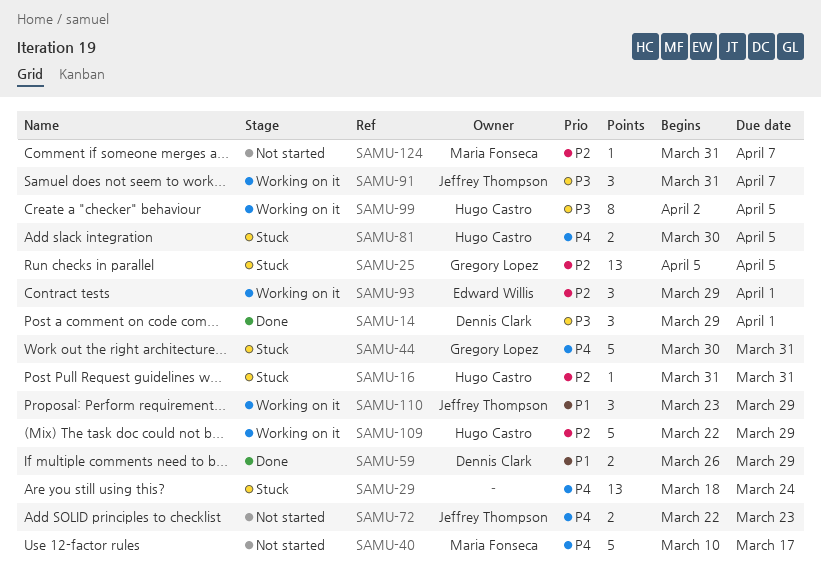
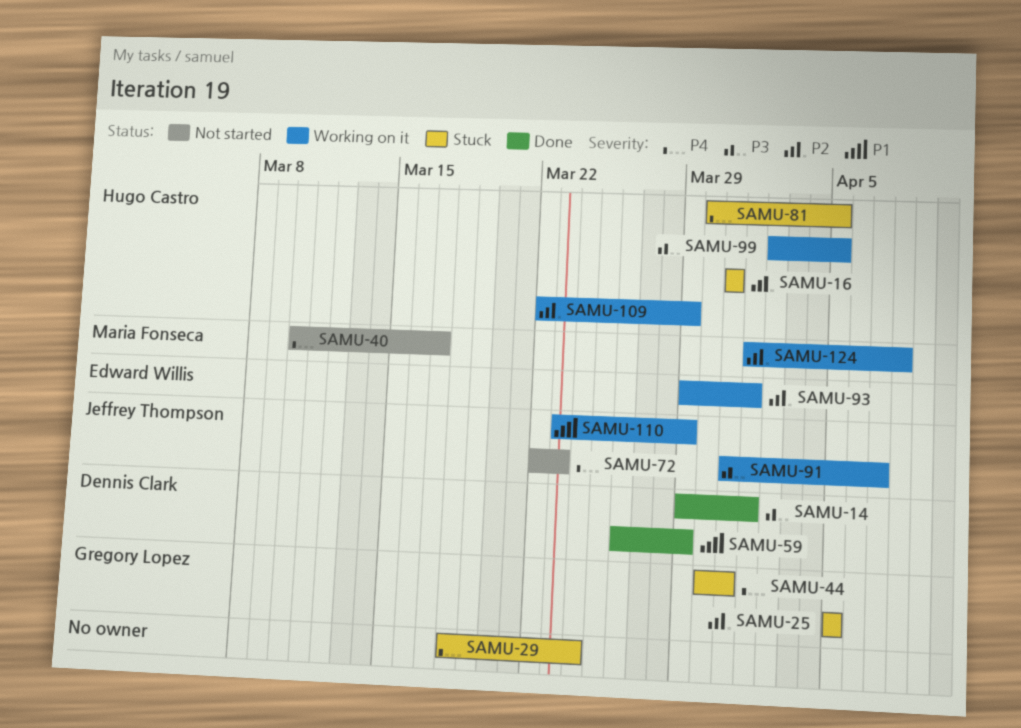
SAMU-124, status: Not started -> Working on it
SAMU-124, start: Mar 31 -> Apr 1
SAMU-124, due: Apr 7 -> Apr 8

